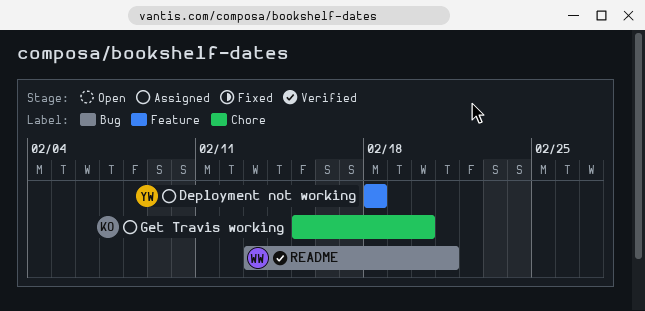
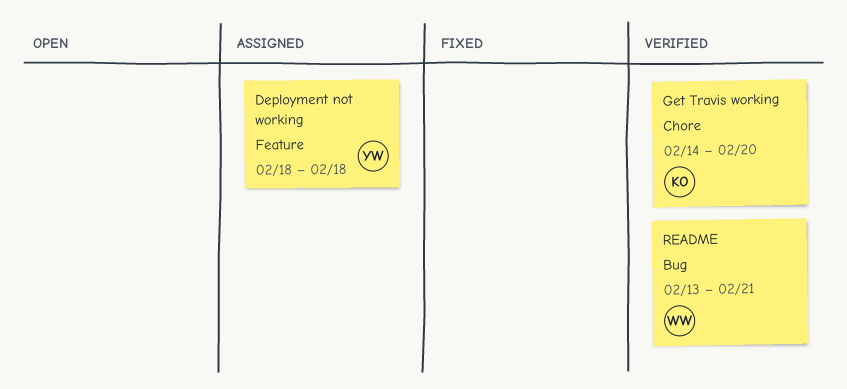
Get Travis working, status: Assigned -> Verified
Get Travis working, start: Feb 15 -> Feb 14

